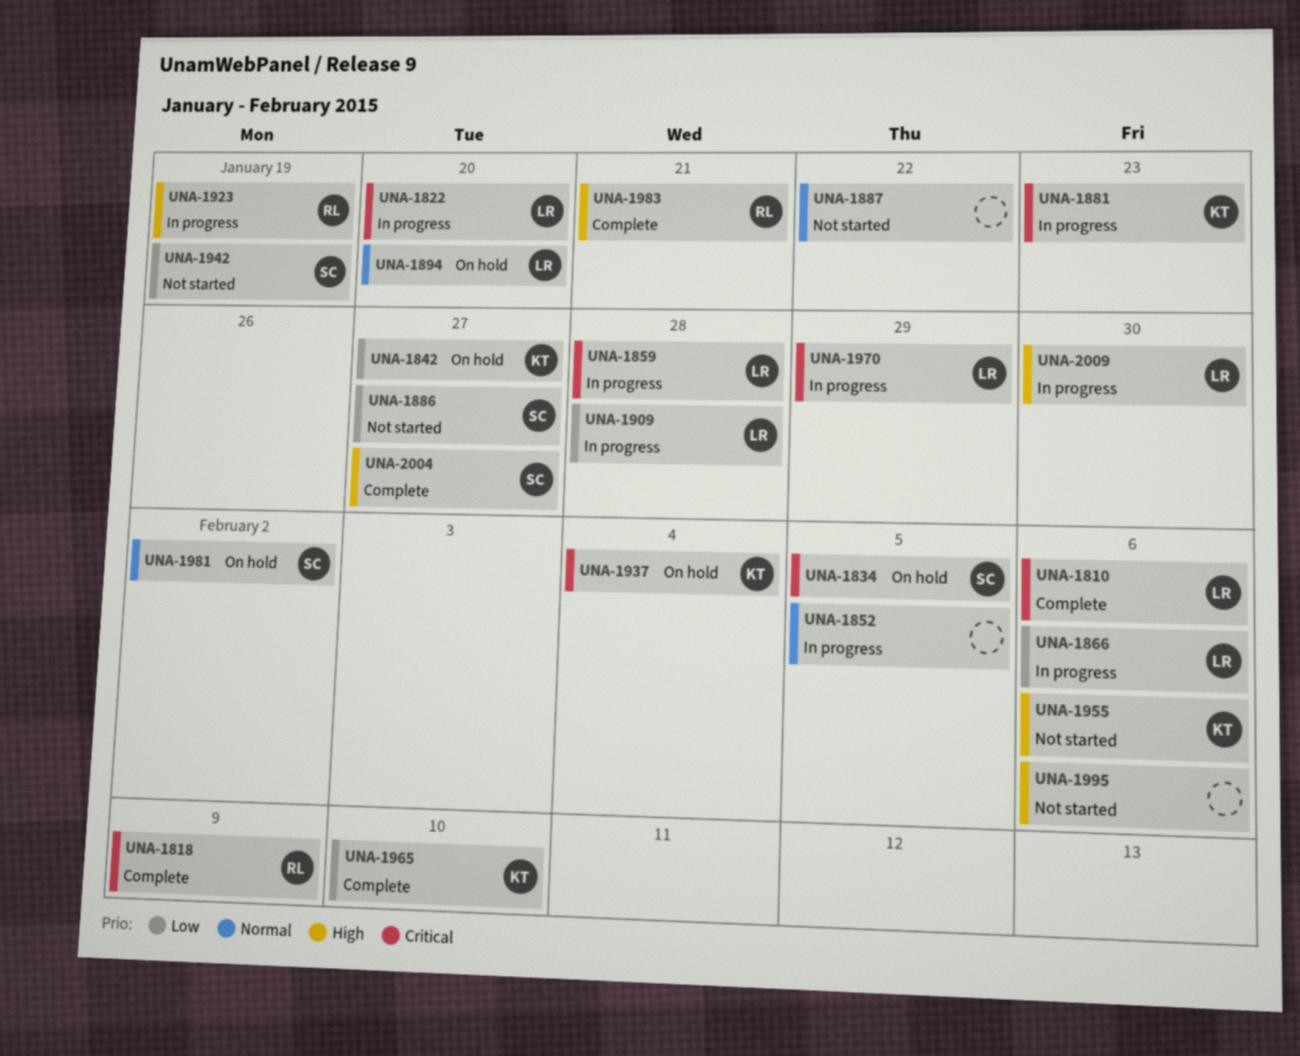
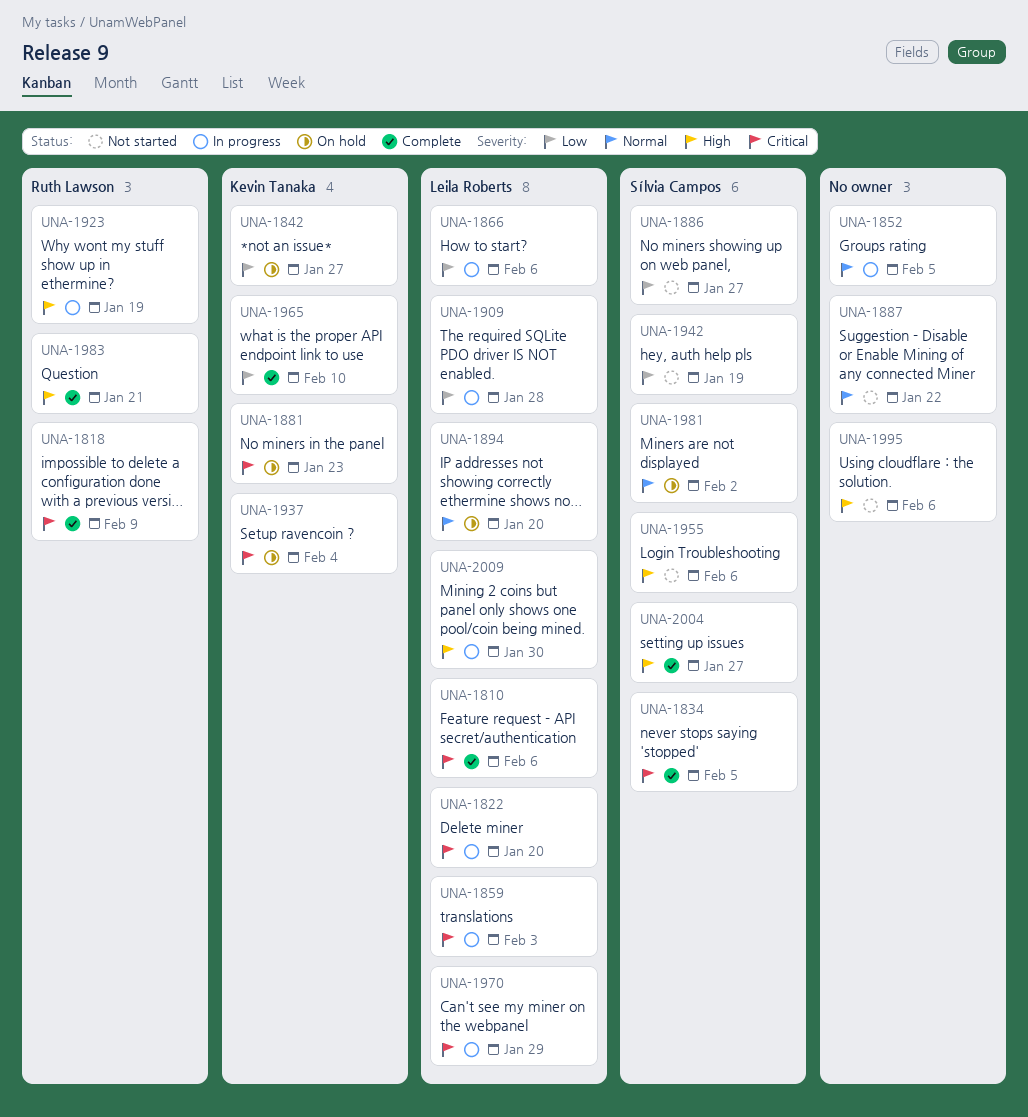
UNA-1834, status: On hold -> Complete
UNA-1859, due: Jan 28 -> Feb 3
UNA-1881, status: In progress -> On hold
UNA-1955, owner: Kevin Tanaka -> Sílvia Campos

